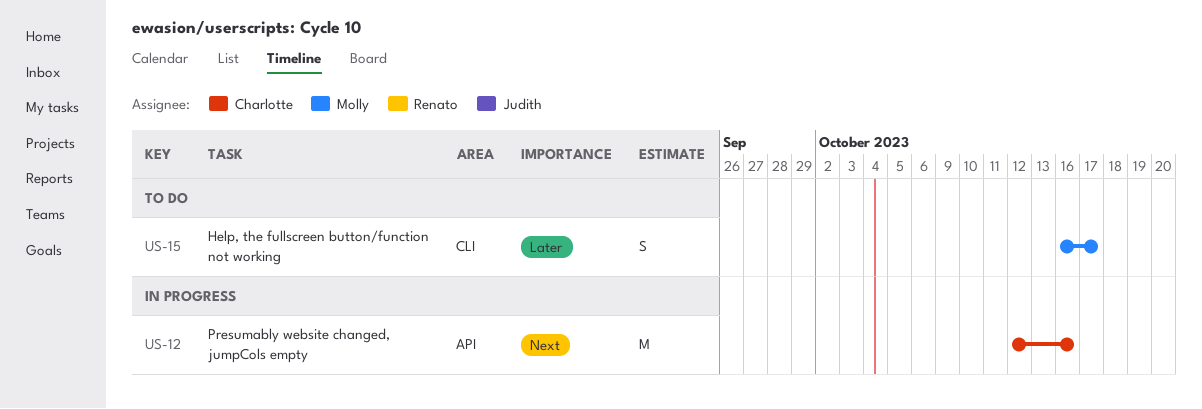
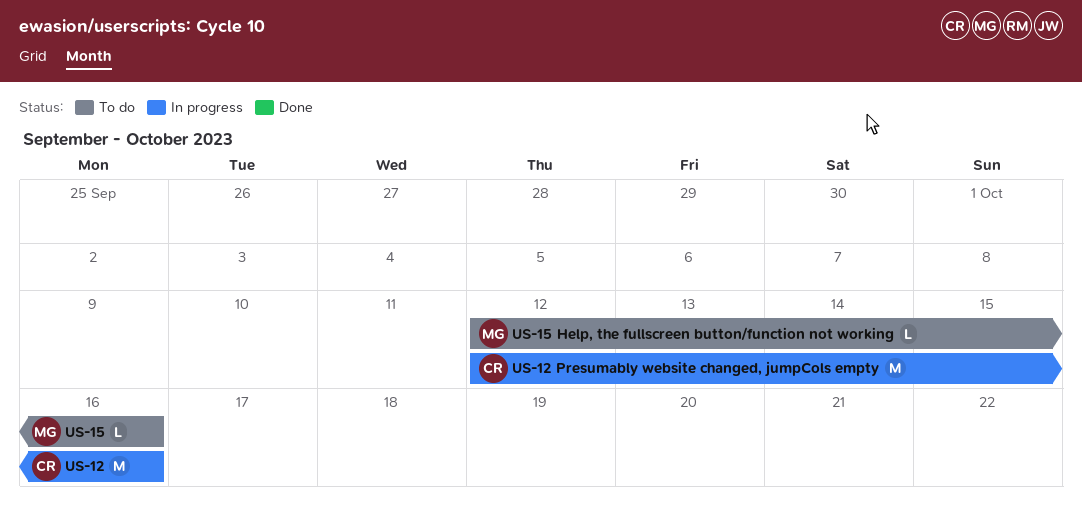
US-15, estimate: S -> L
US-15, start: Oct 16 -> Oct 12
US-15, due: Oct 17 -> Oct 16

